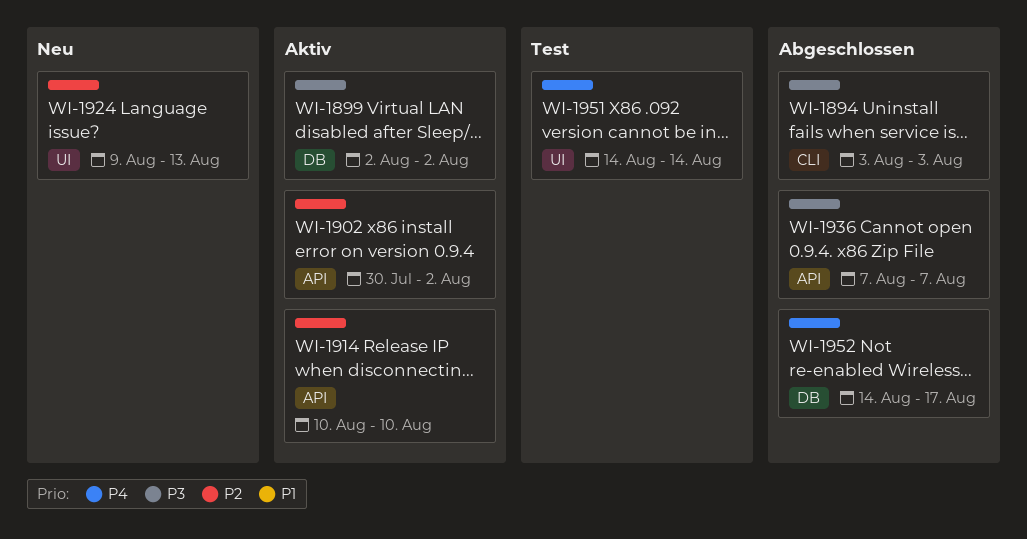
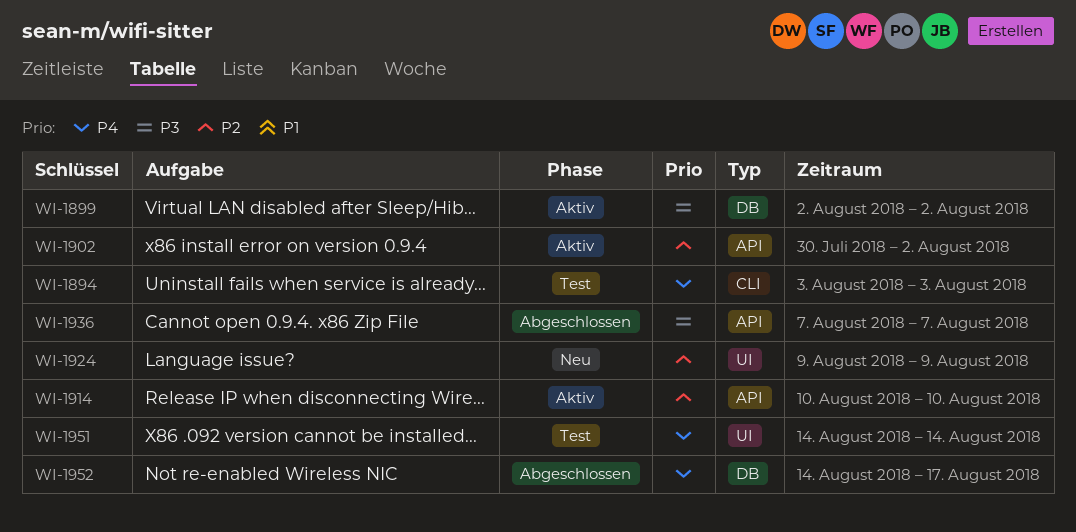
WI-1894, status: Abgeschlossen -> Test
WI-1894, priority: P3 -> P4
WI-1924, due: Aug 13 -> Aug 9

